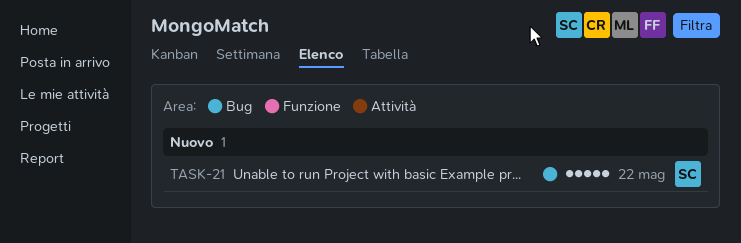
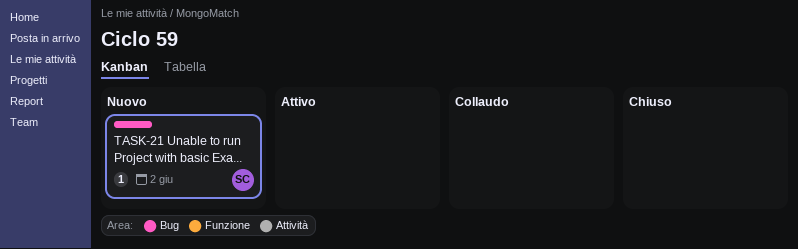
TASK-21, estimate: 5 -> 1
TASK-21, due: May 22 -> Jun 2

